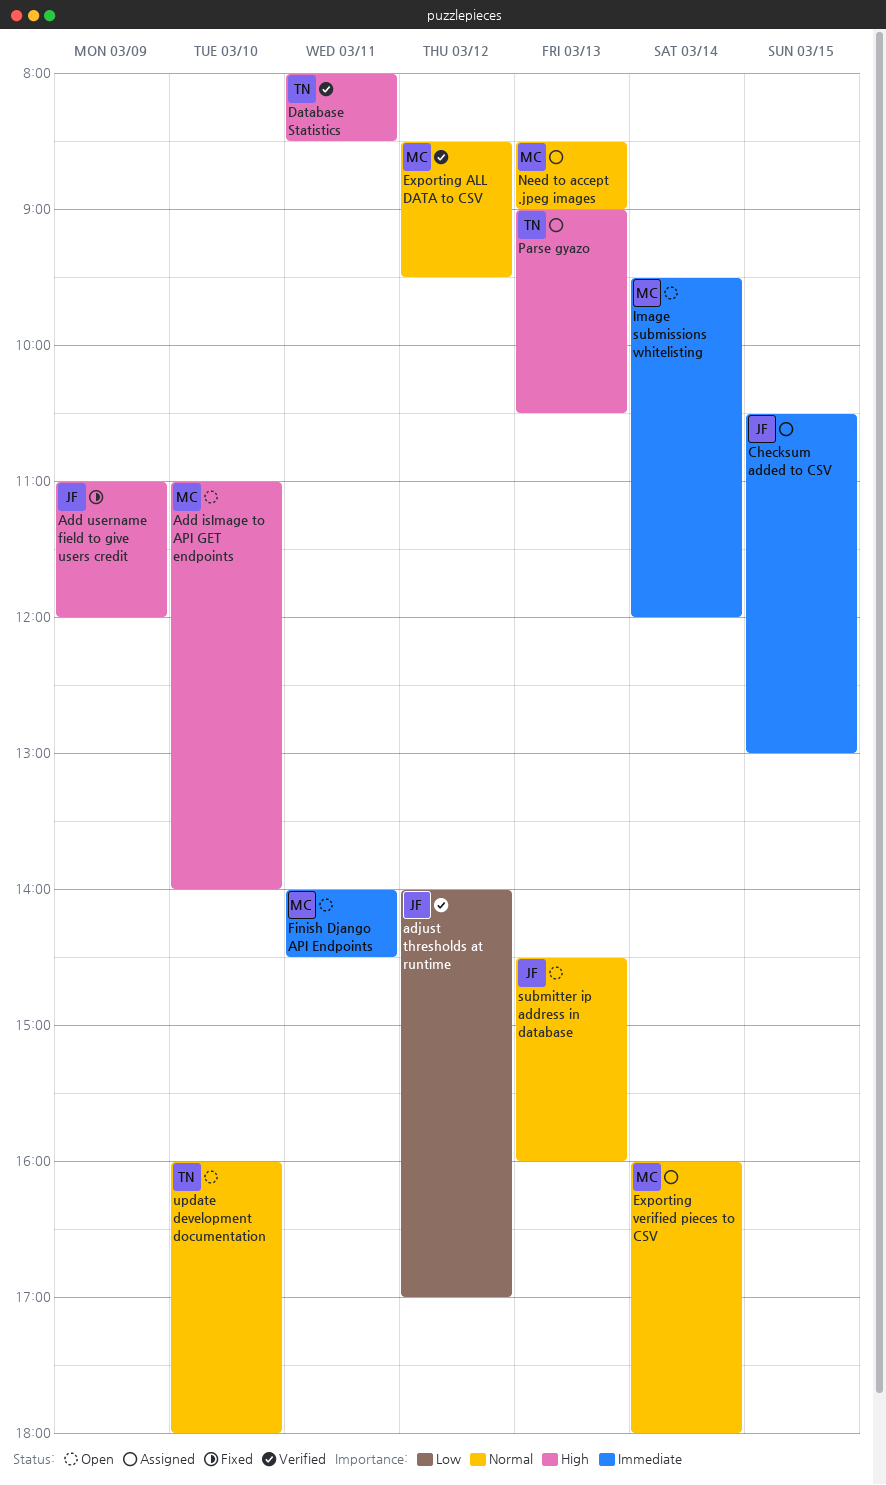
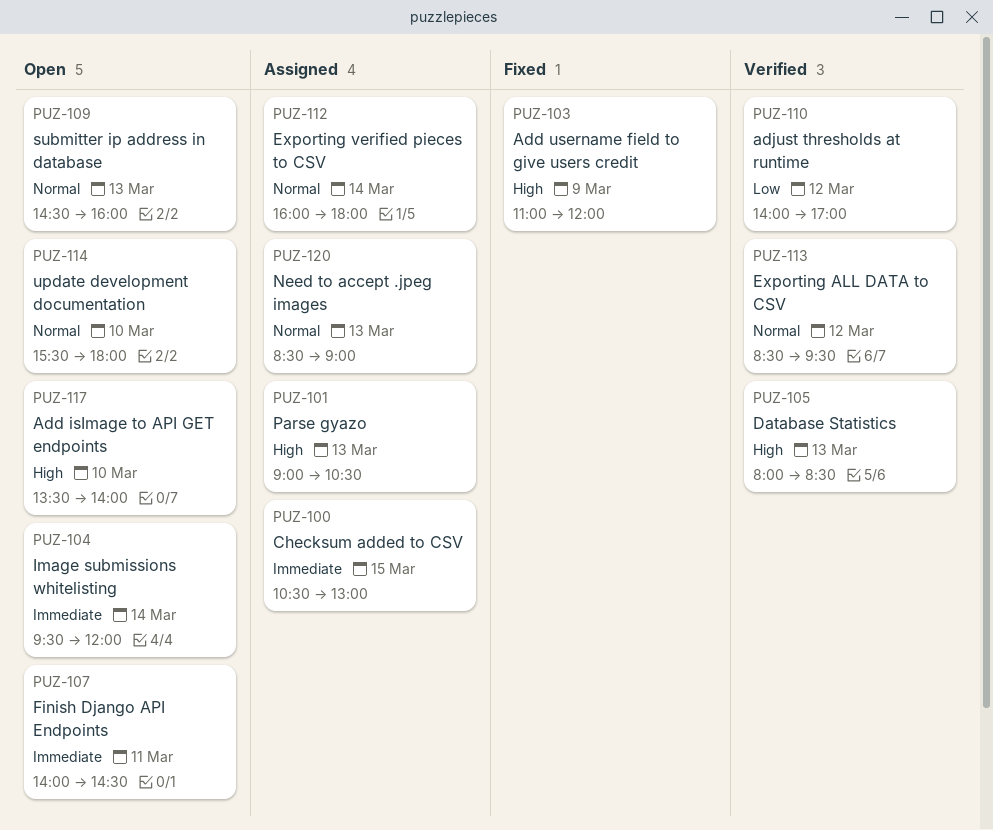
Add isImage to API GET endpoints, begins: 11:00 -> 13:30
Database Statistics, day: Mar 11 -> Mar 13
update development documentation, begins: 16:00 -> 15:30

